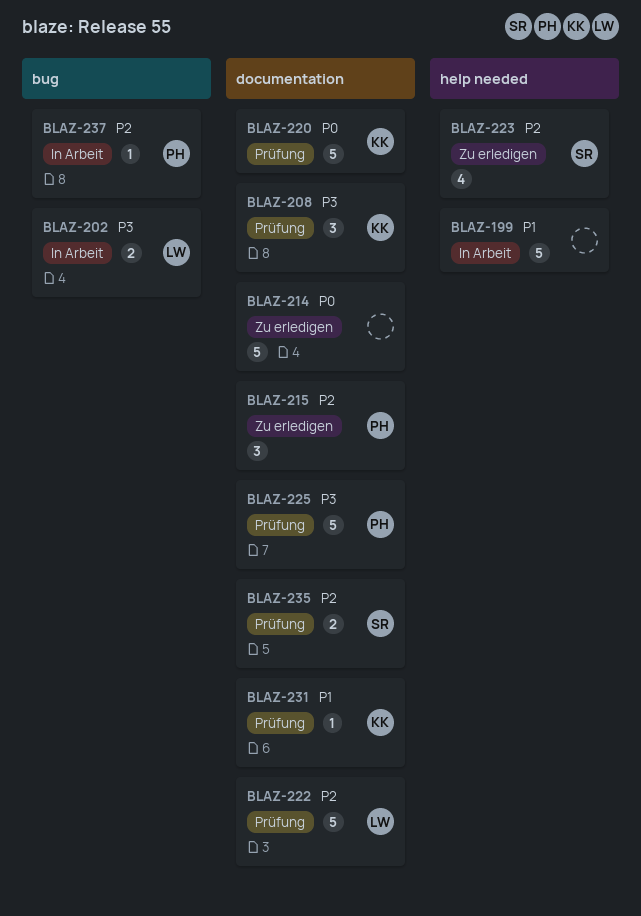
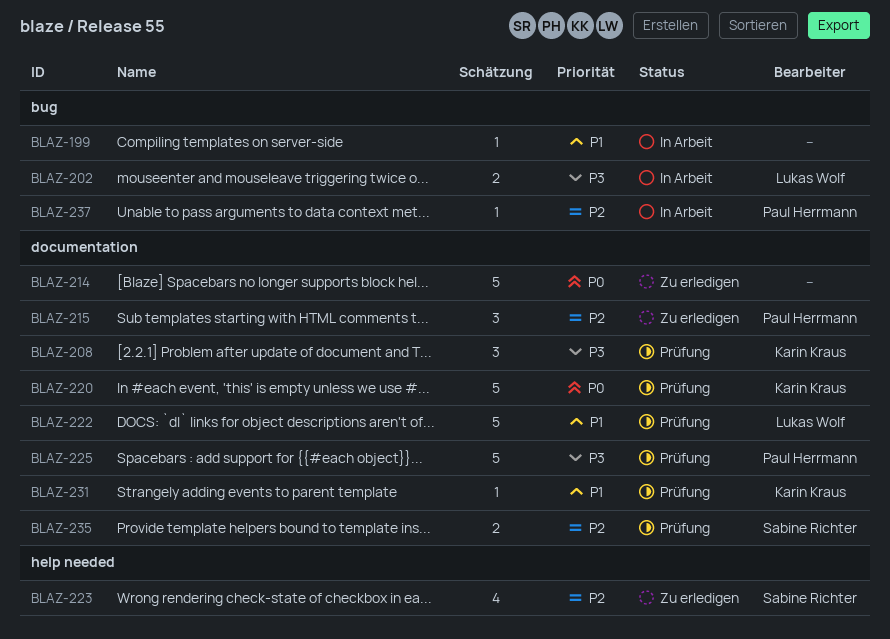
BLAZ-199, label: help needed -> bug
BLAZ-199, estimate: 5 -> 1
BLAZ-222, priority: P2 -> P1

